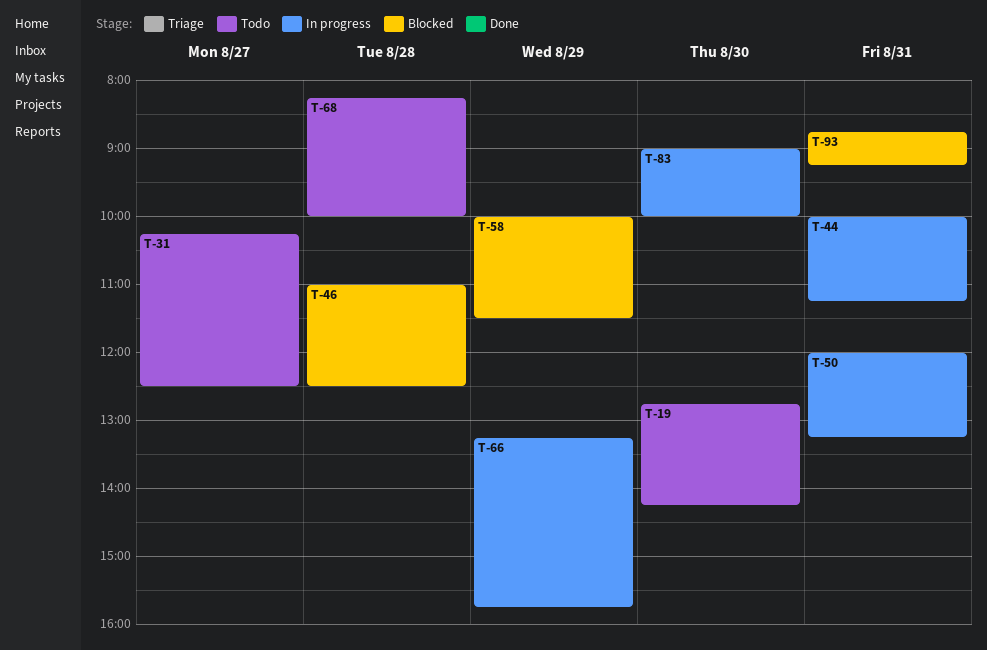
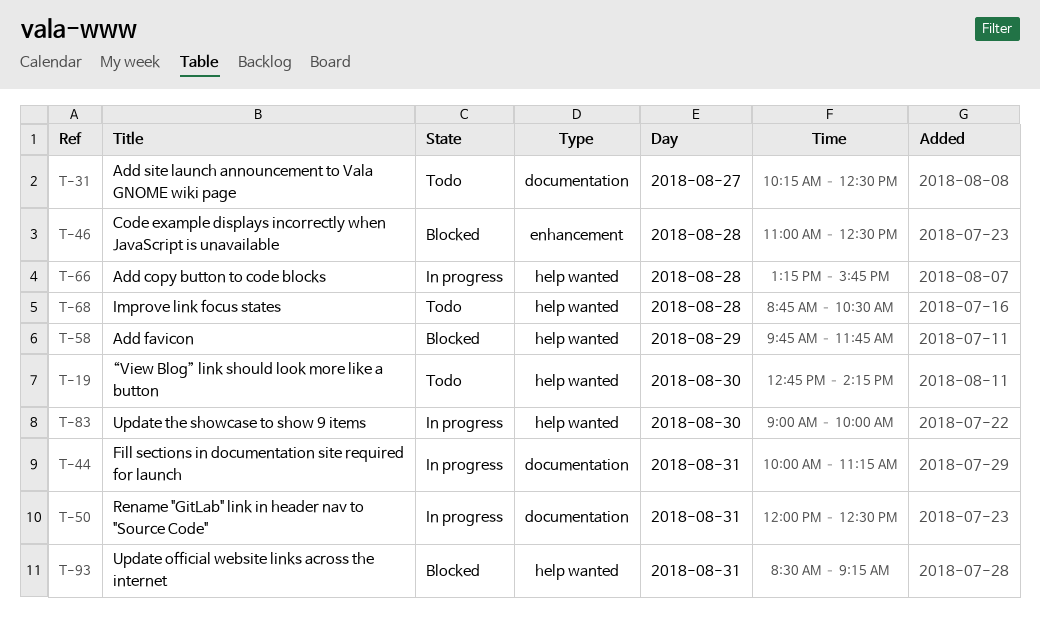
T-50, ends: 13:15 -> 12:30
T-58, begins: 10:00 -> 09:45
T-58, ends: 11:30 -> 11:45
T-66, day: Aug 29 -> Aug 28
T-68, begins: 08:15 -> 08:45
T-68, ends: 10:00 -> 10:30
T-93, begins: 08:45 -> 08:30

